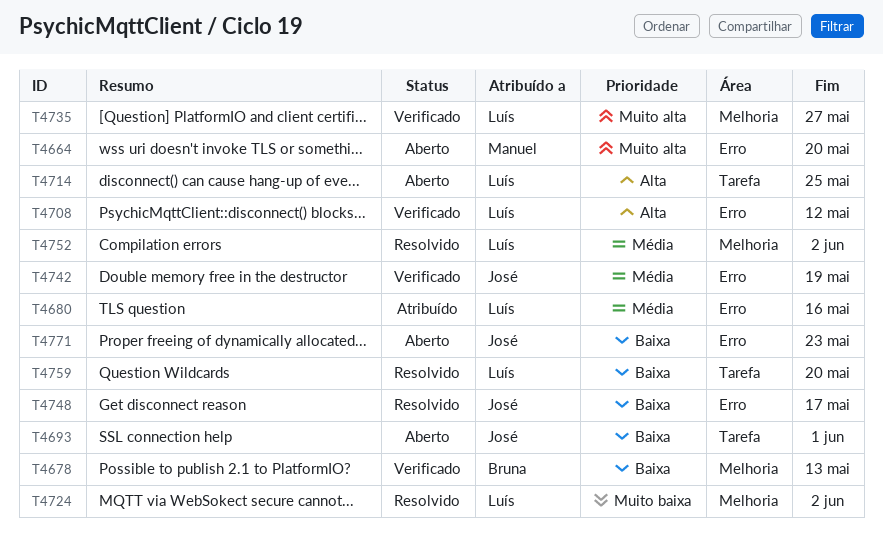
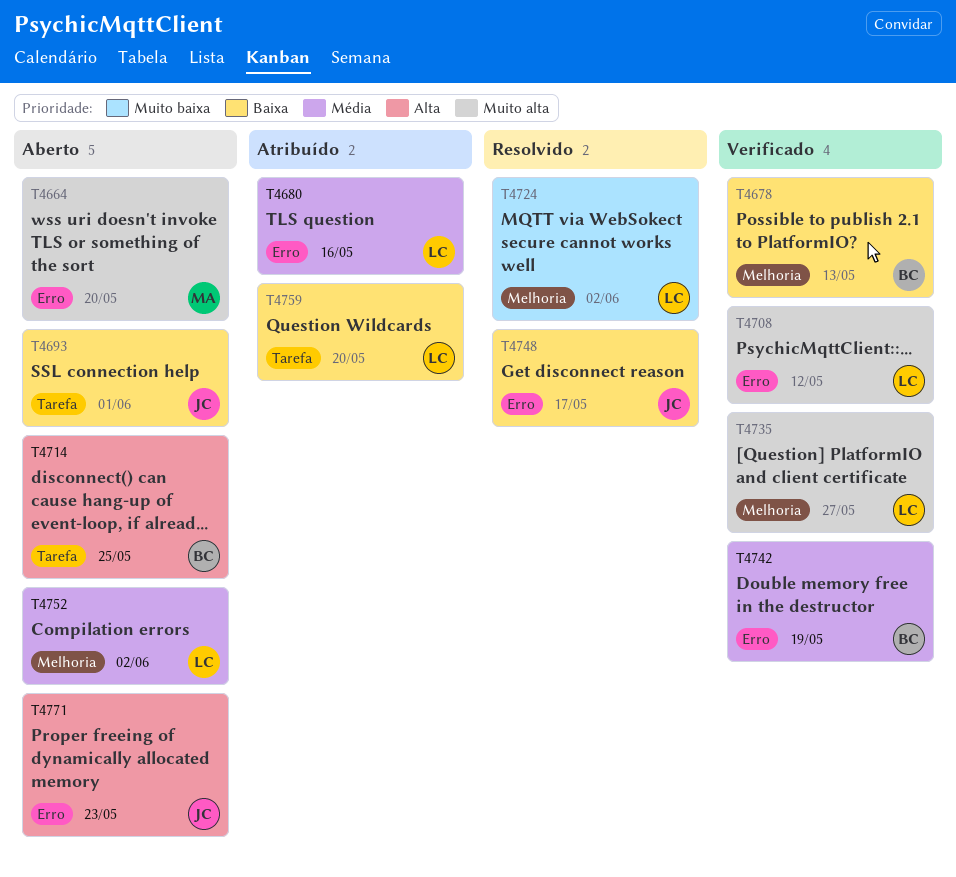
T4708, priority: Alta -> Muito alta
T4714, owner: Luís -> Bruna
T4742, owner: José -> Bruna
T4752, status: Resolvido -> Aberto
T4759, status: Resolvido -> Atribuído
T4771, priority: Baixa -> Alta

